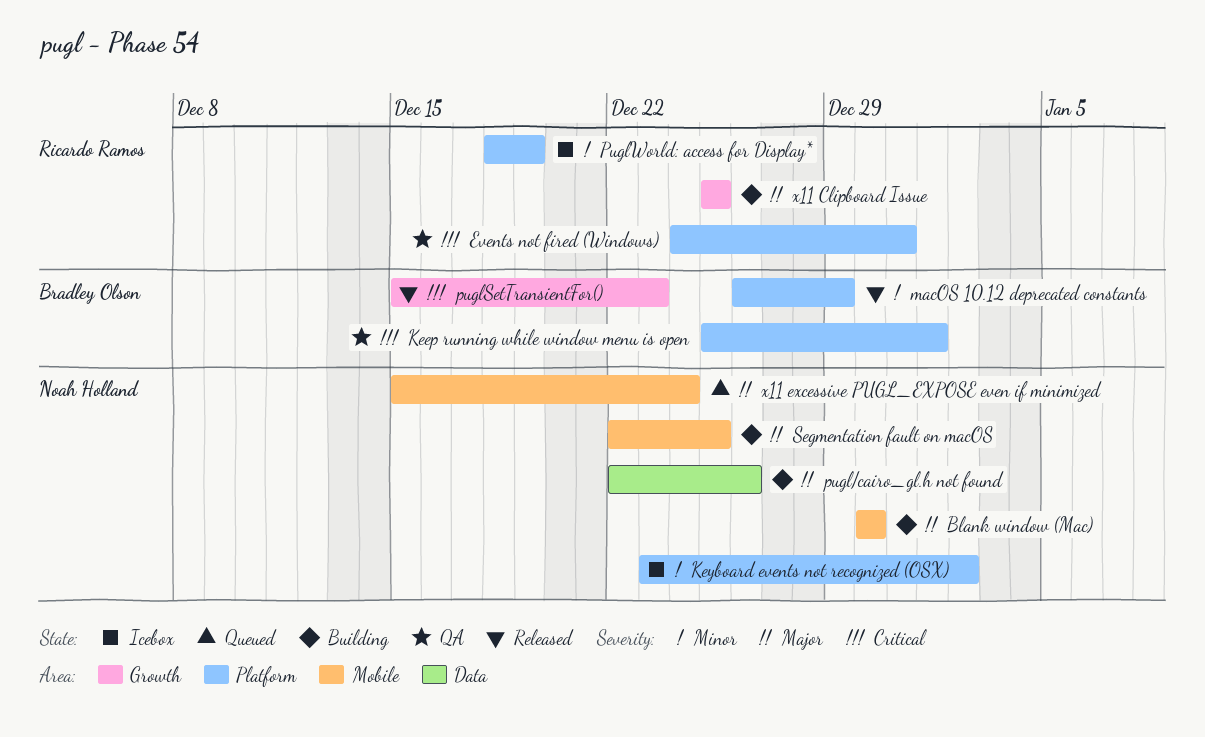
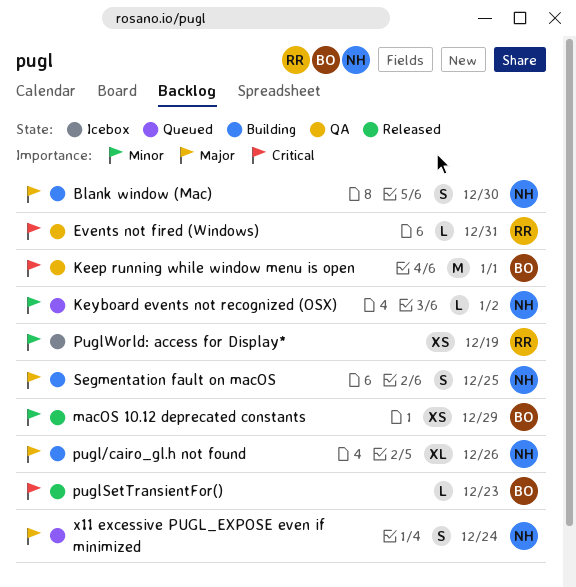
Keyboard events not recognized (OSX), status: Icebox -> Queued
x11 Clipboard Issue: present -> none

